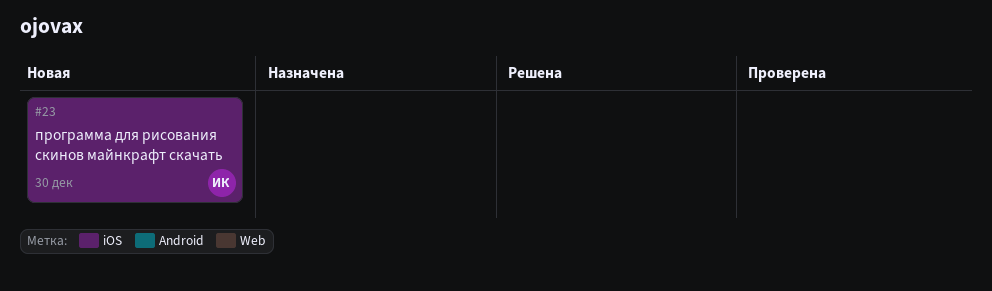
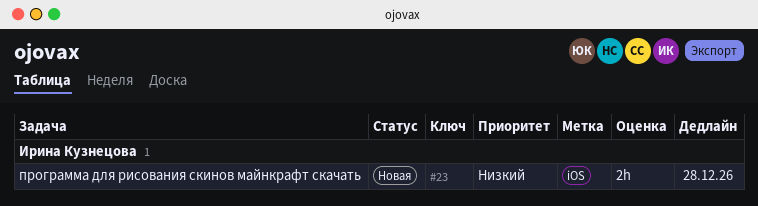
#23, due: Dec 30 -> Dec 28

